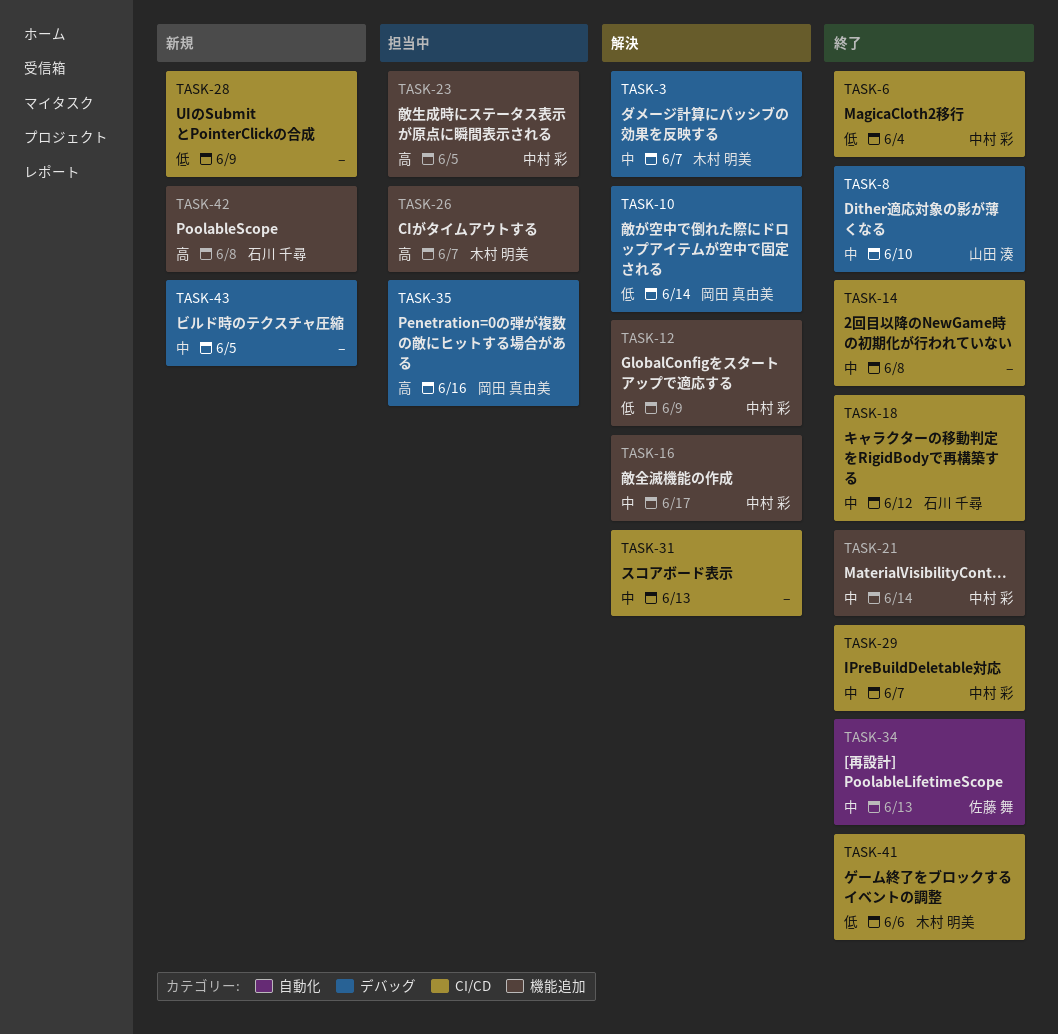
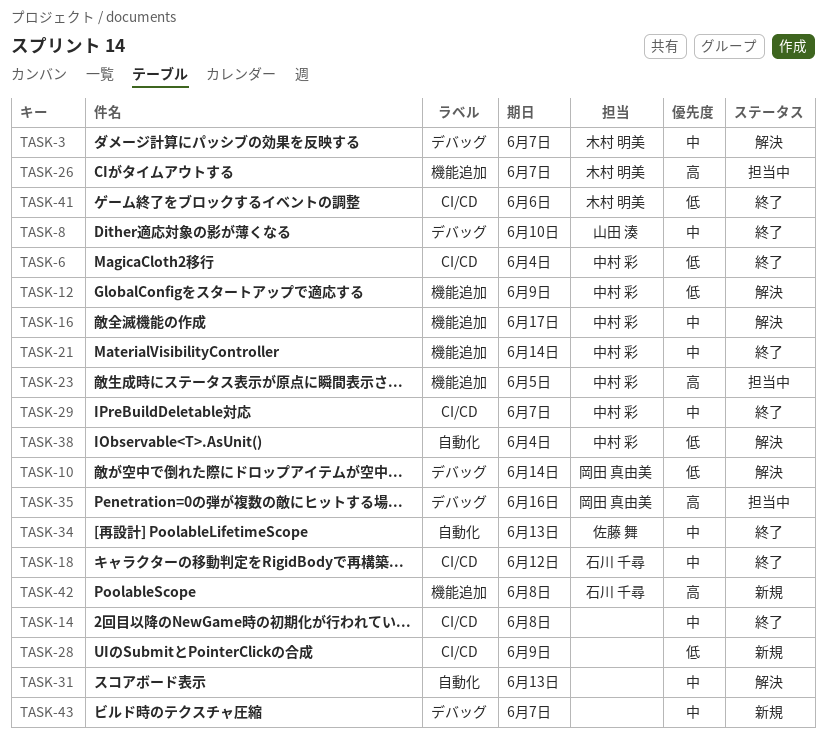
TASK-31, label: CI/CD -> 自動化
TASK-38: none -> present
TASK-43, due: Jun 5 -> Jun 7

